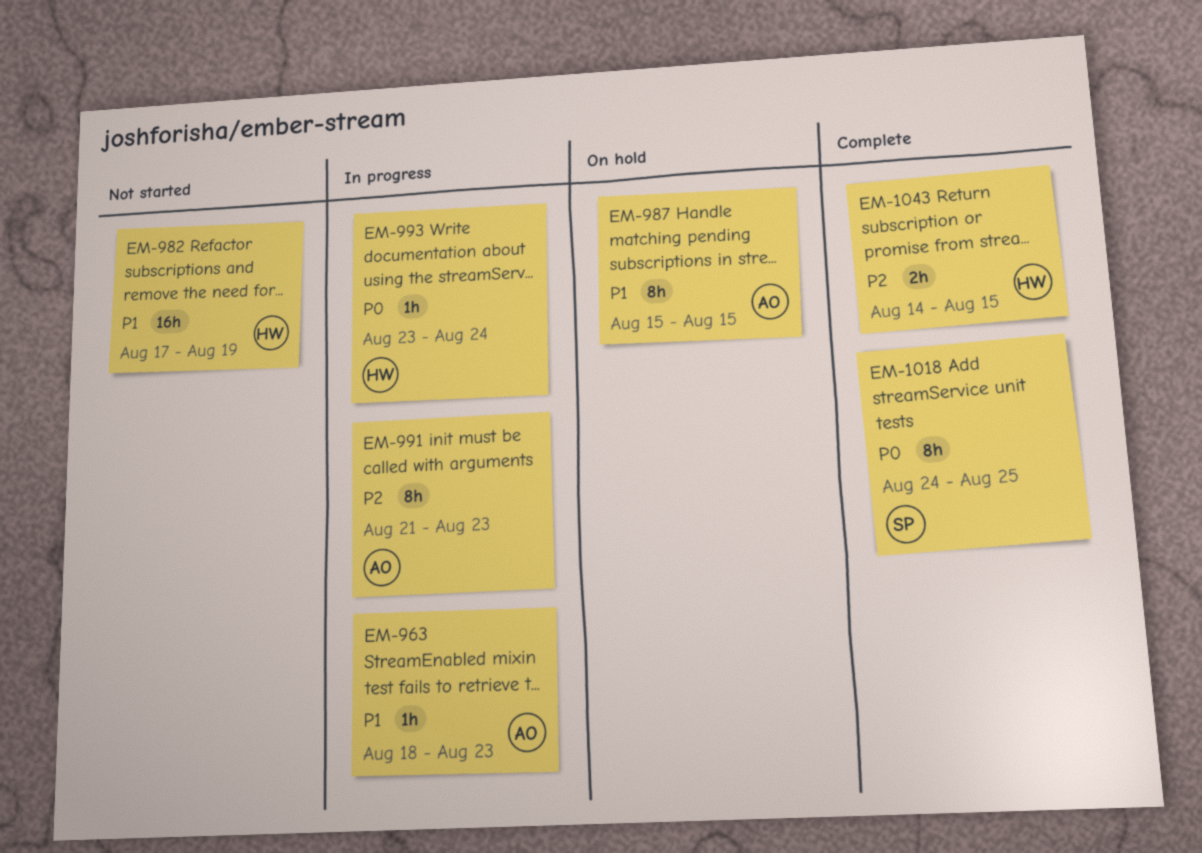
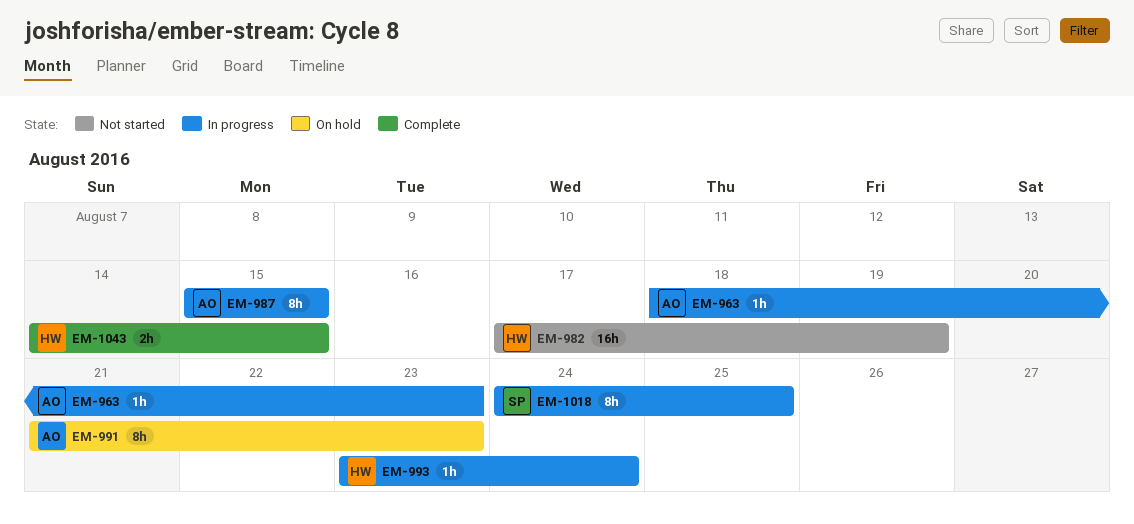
EM-987, status: On hold -> In progress
EM-991, status: In progress -> On hold
EM-1018, status: Complete -> In progress

